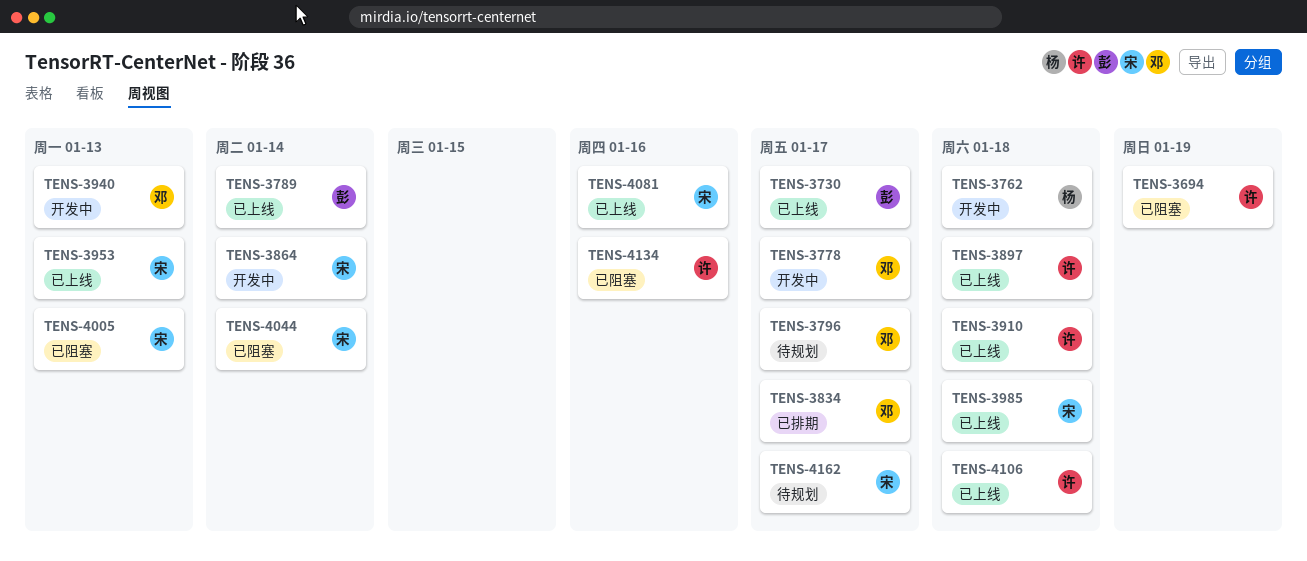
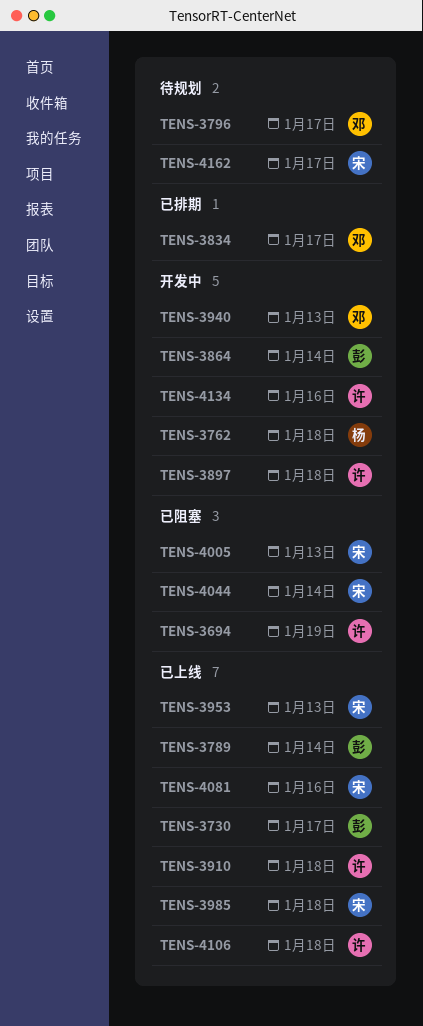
TENS-3778: present -> none
TENS-3864, owner: 宋 -> 彭
TENS-3897, status: 已上线 -> 开发中
TENS-4134, status: 已阻塞 -> 开发中

